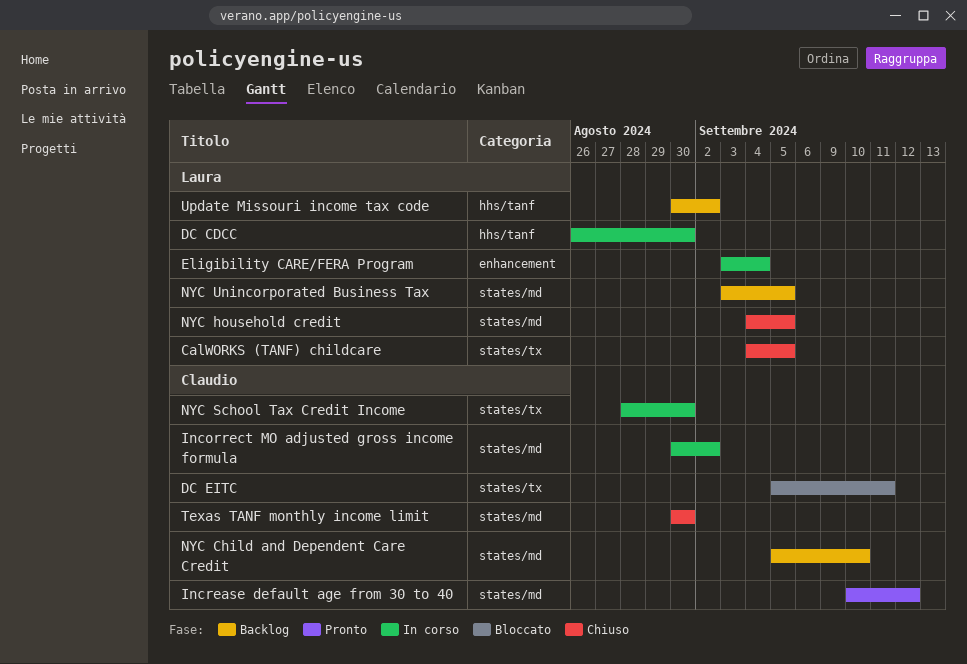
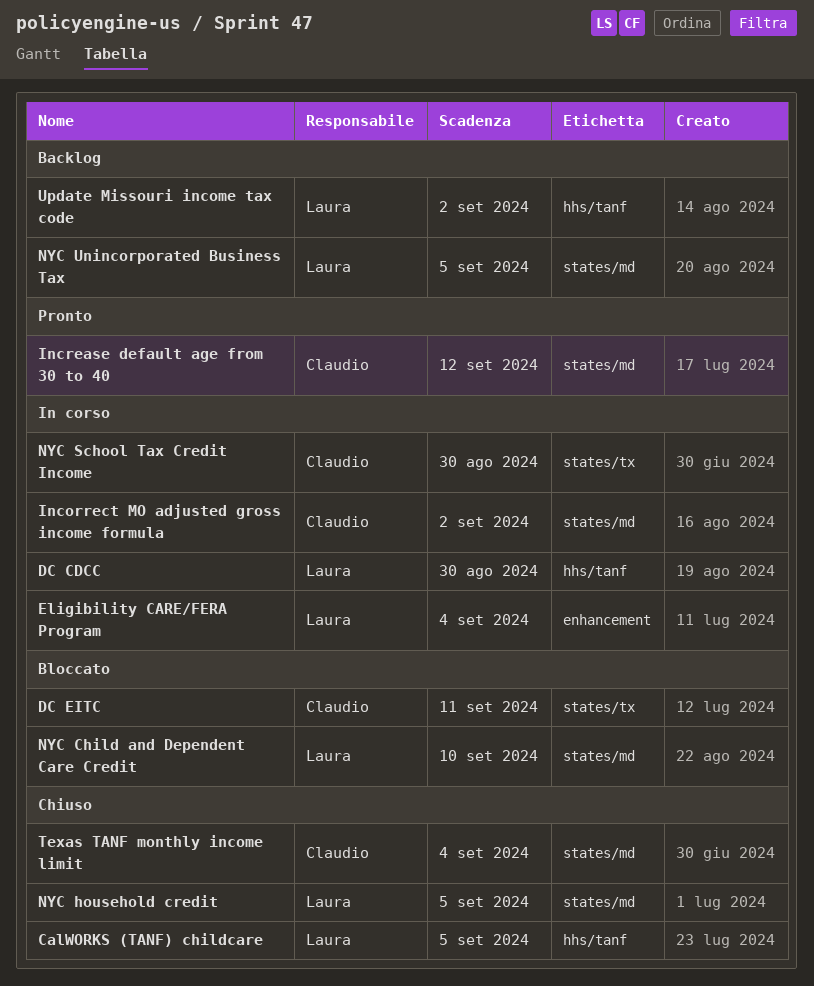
CalWORKS (TANF) childcare, label: states/tx -> hhs/tanf
NYC Child and Dependent Care Credit, status: Backlog -> Bloccato
NYC Child and Dependent Care Credit, owner: Claudio -> Laura
Texas TANF monthly income limit, due: Aug 30 -> Sep 4

